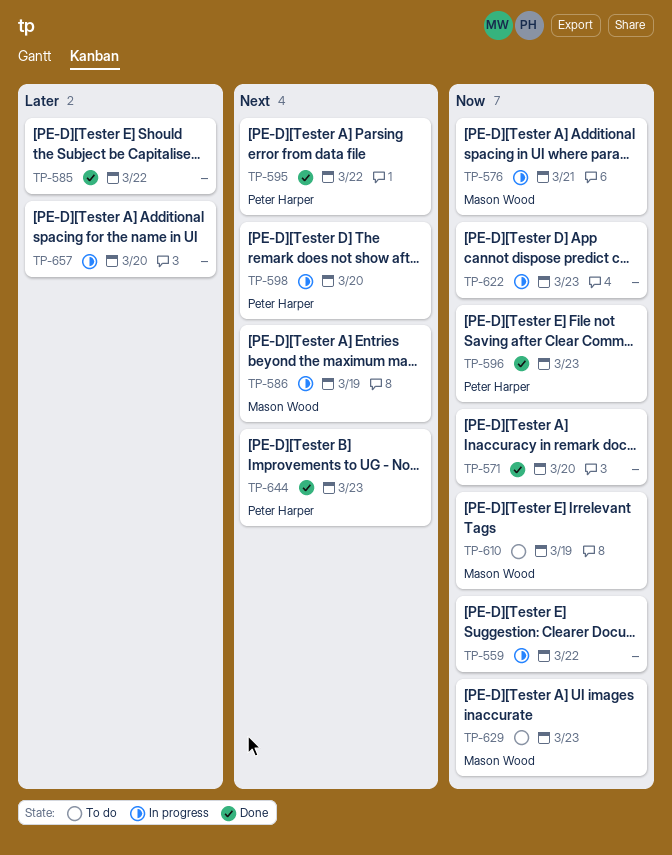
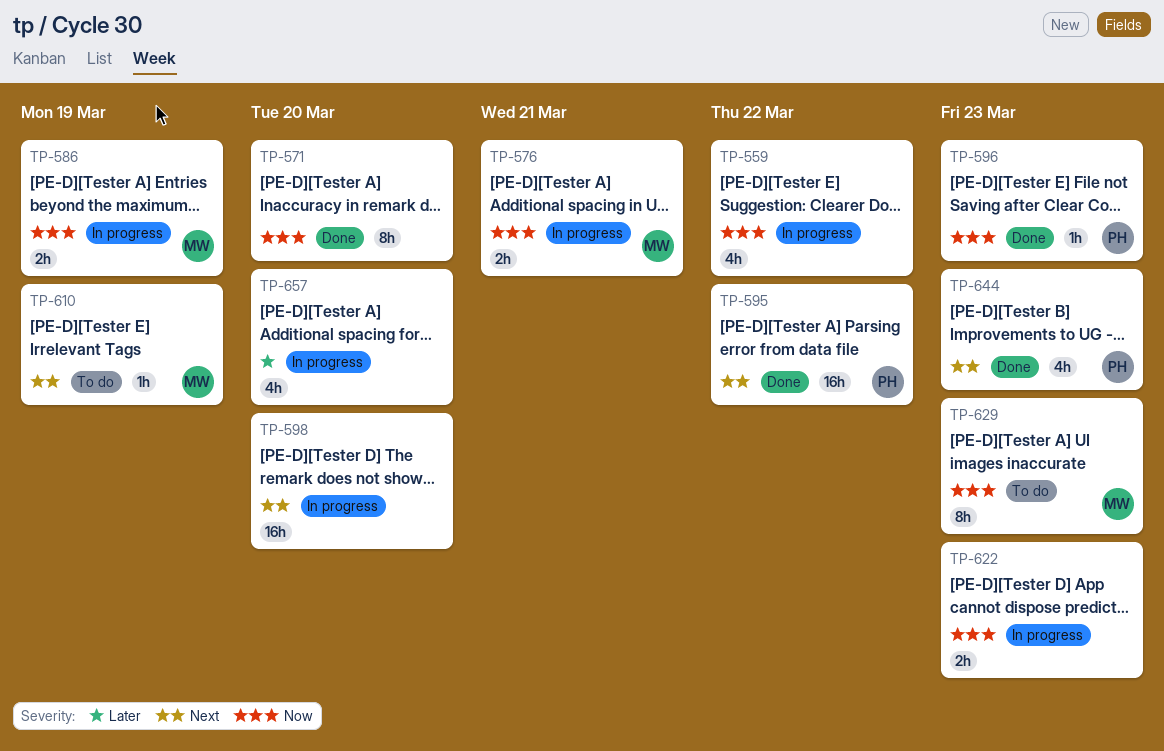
TP-585: present -> none
TP-586, priority: Next -> Now
TP-598, owner: Peter Harper -> none
TP-610, priority: Now -> Next

